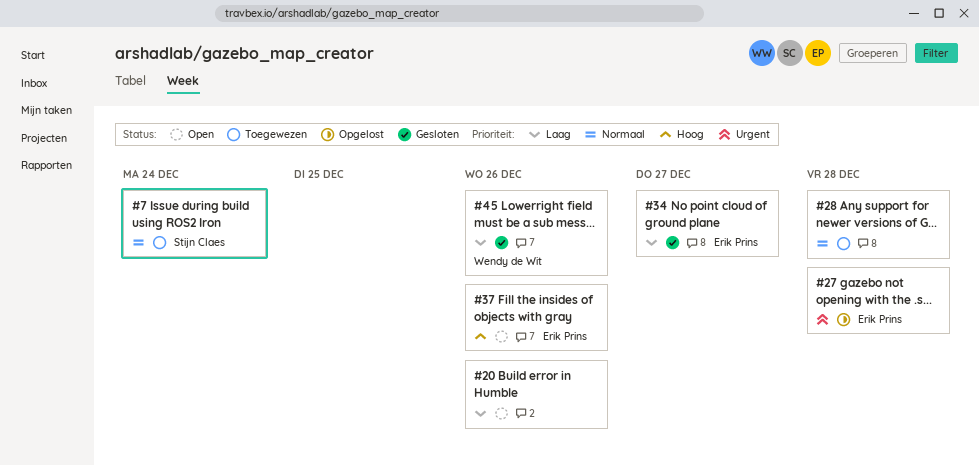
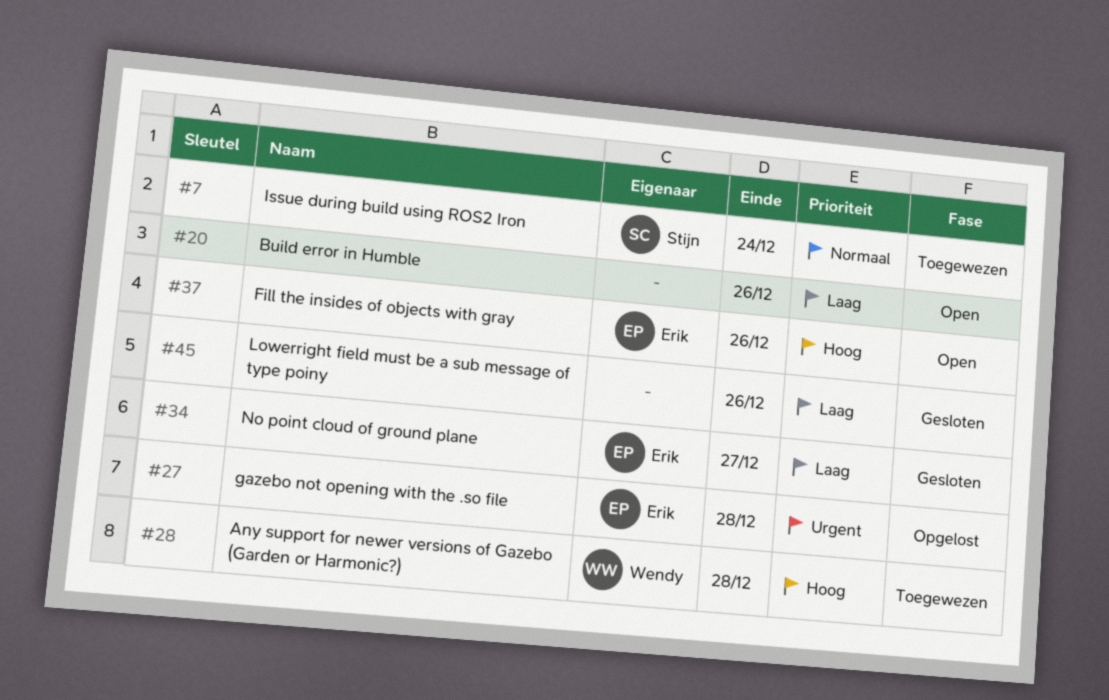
#28, owner: none -> Wendy de Wit
#28, priority: Normaal -> Hoog
#45, owner: Wendy de Wit -> none

